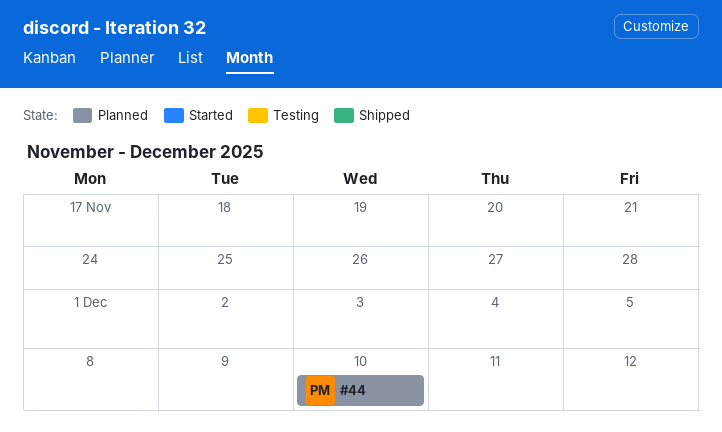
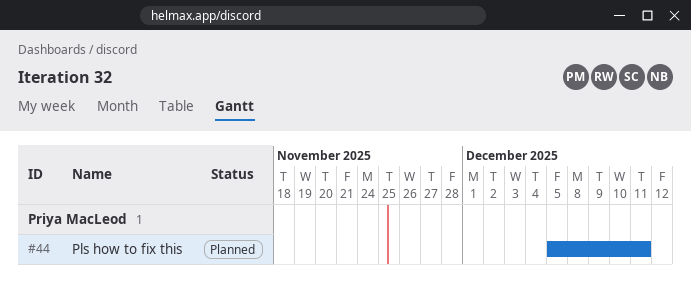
#44, start: Dec 10 -> Dec 5
#44, due: Dec 10 -> Dec 11

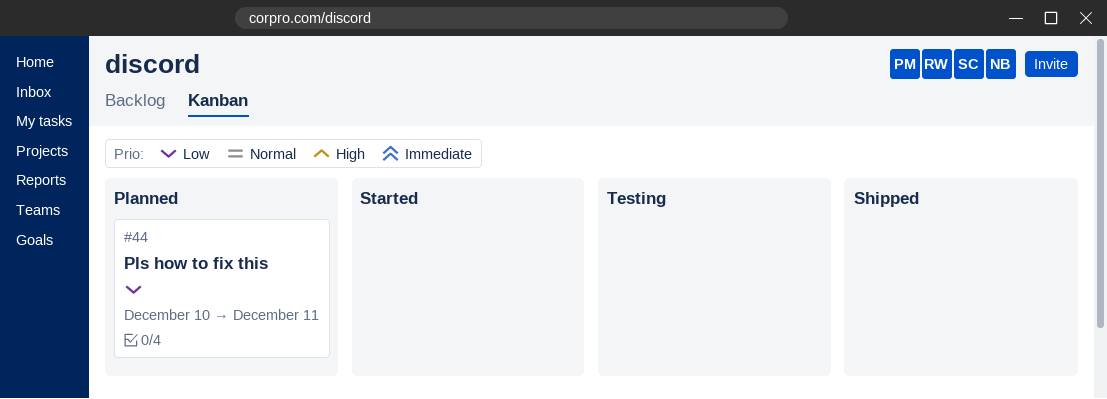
#44, start: Dec 5 -> Dec 10

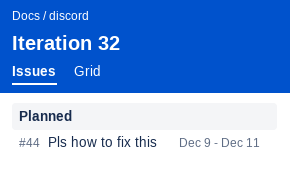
#44, start: Dec 10 -> Dec 9

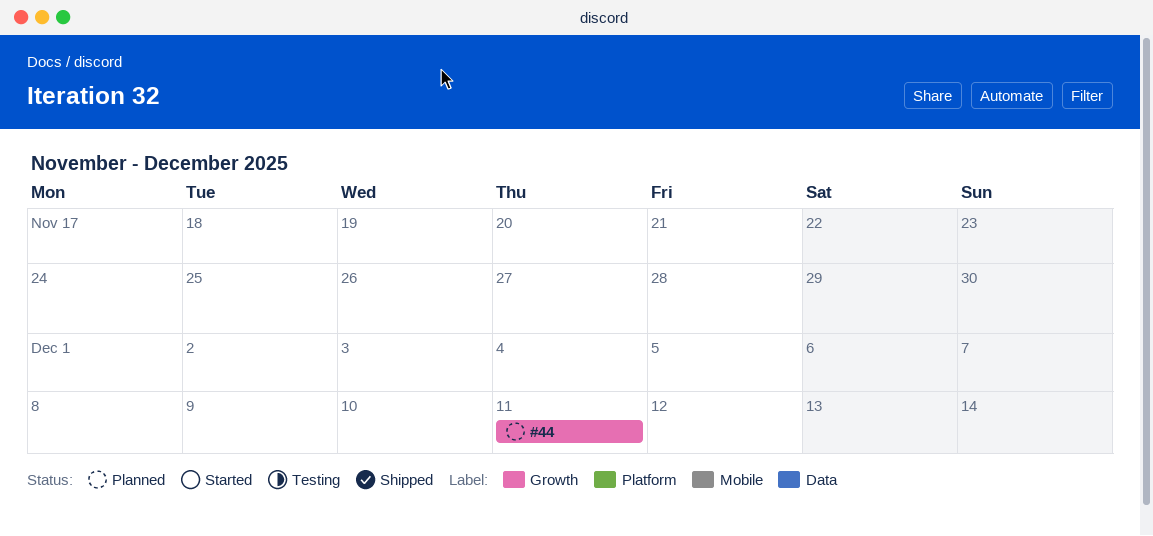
#44, start: Dec 9 -> Dec 11

